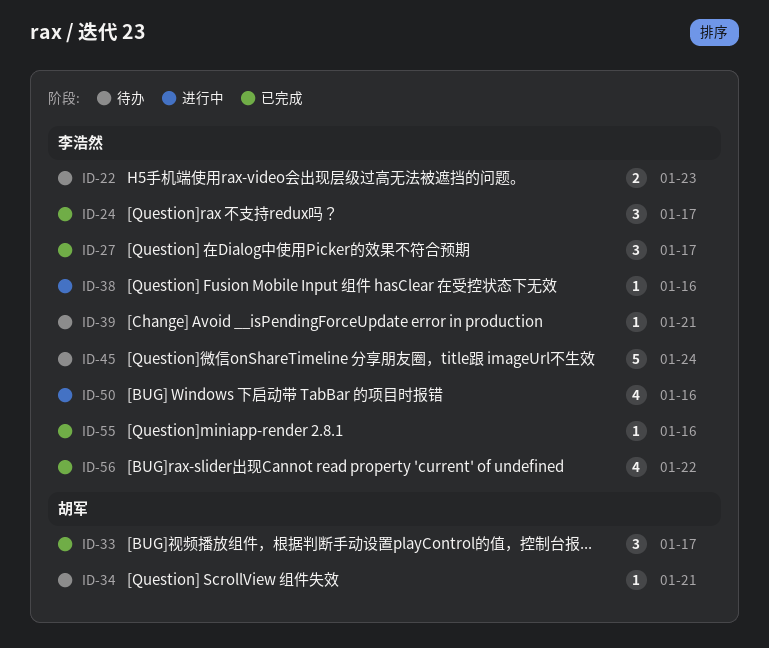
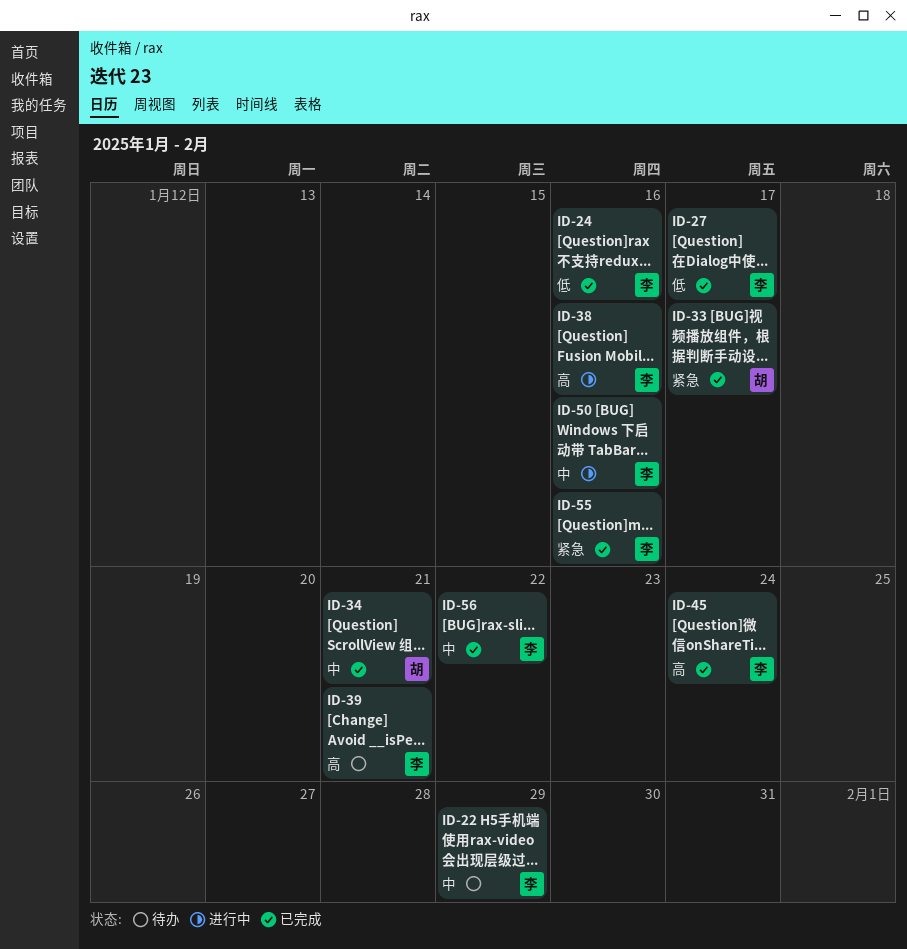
ID-22, due: Jan 23 -> Jan 29
ID-24, due: Jan 17 -> Jan 16
ID-34, status: 待办 -> 已完成
ID-45, status: 待办 -> 已完成

